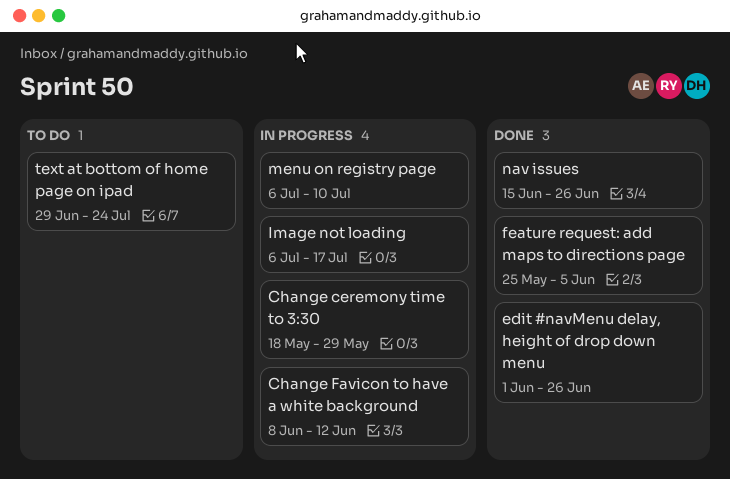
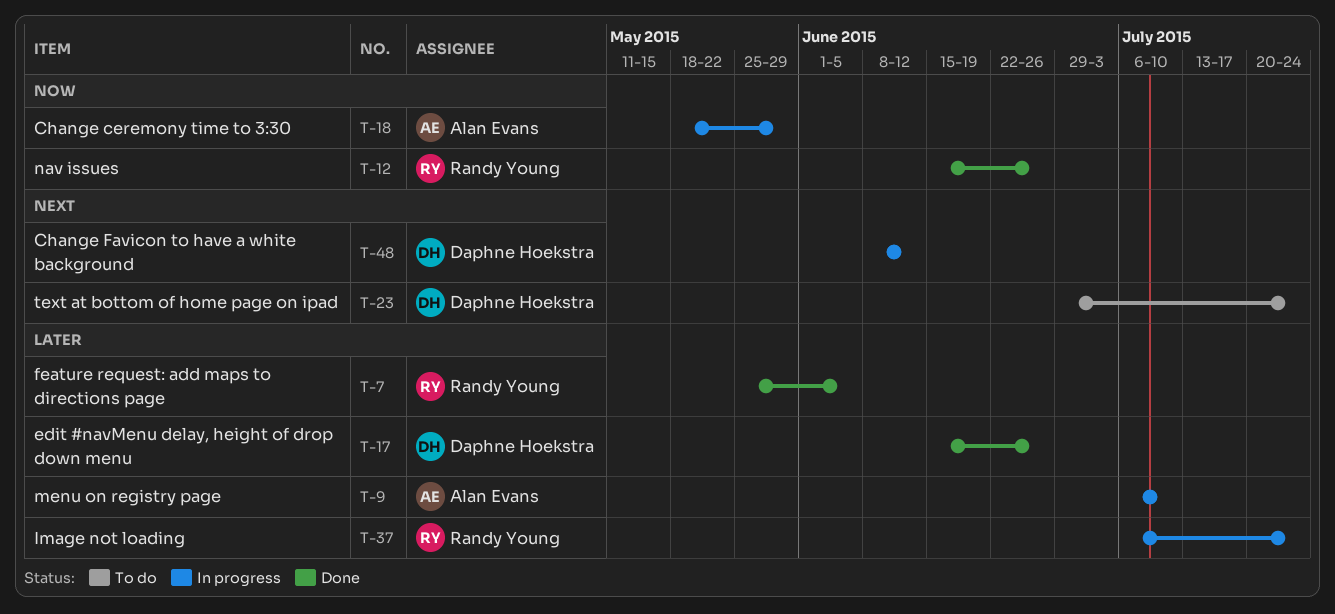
edit #navMenu delay, height of drop down menu, start: Jun 1 -> Jun 15
Image not loading, due: Jul 17 -> Jul 24

